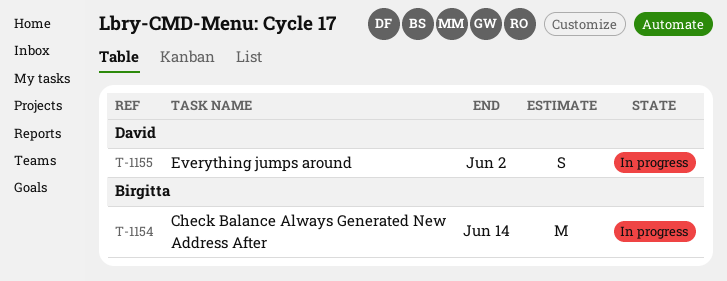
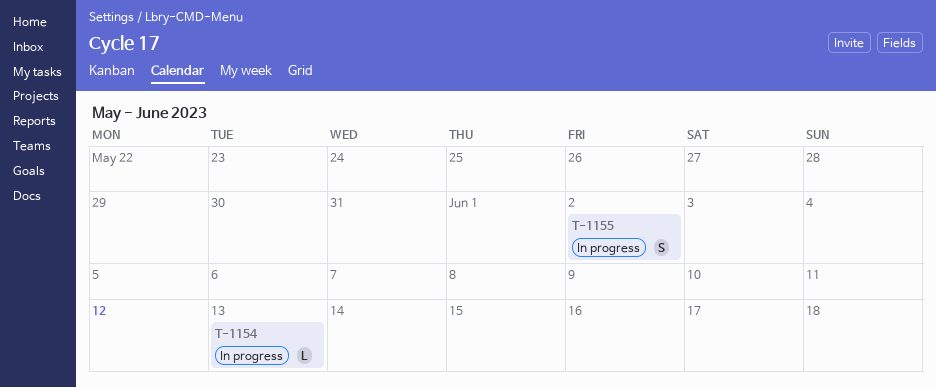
T-1154, estimate: M -> L
T-1154, due: Jun 14 -> Jun 13

